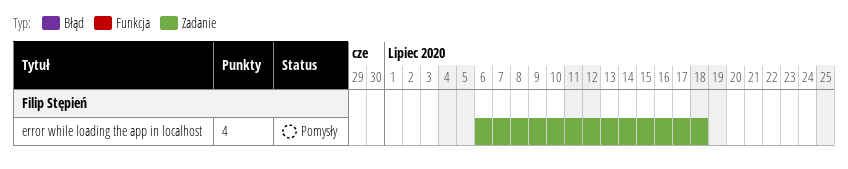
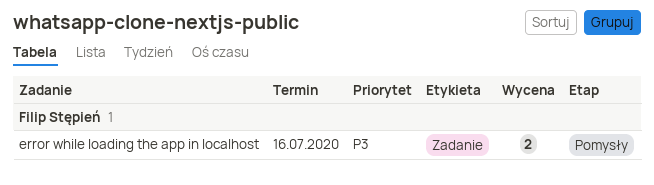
error while loading the app in localhost, estimate: 4 -> 2
error while loading the app in localhost, due: Jul 18 -> Jul 16

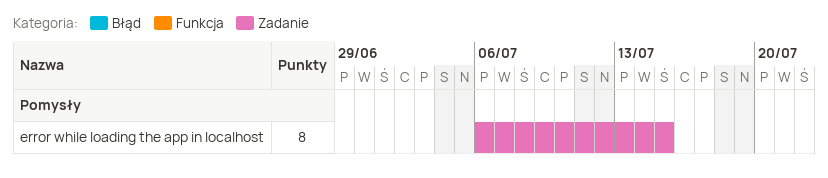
error while loading the app in localhost, estimate: 2 -> 8
error while loading the app in localhost, due: Jul 16 -> Jul 15

